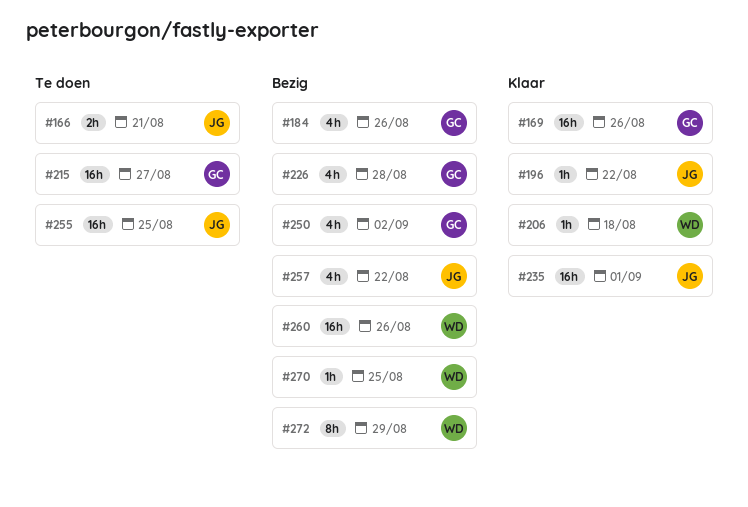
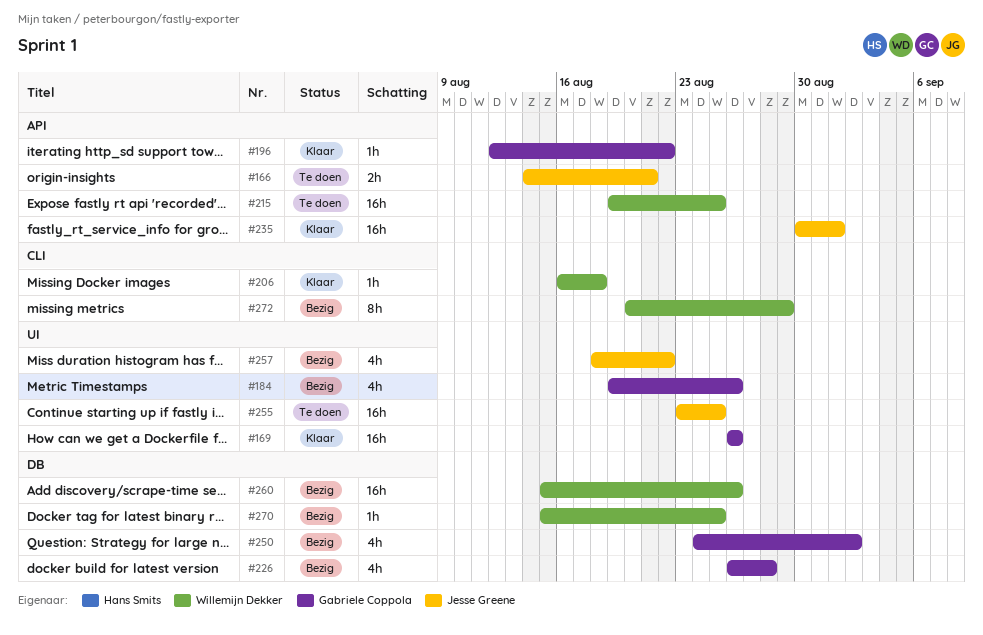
#196, owner: Jesse Greene -> Gabriele Coppola
#215, owner: Gabriele Coppola -> Willemijn Dekker
#215, due: Aug 27 -> Aug 25

